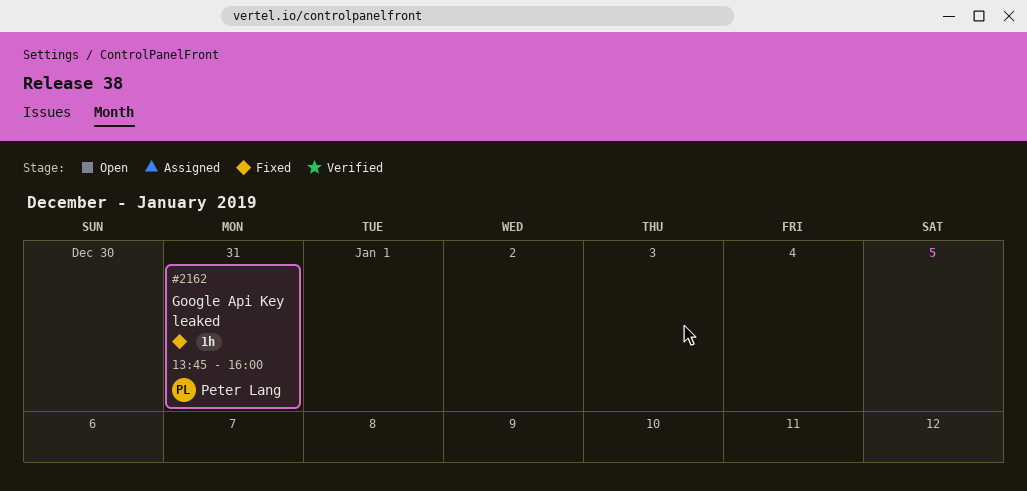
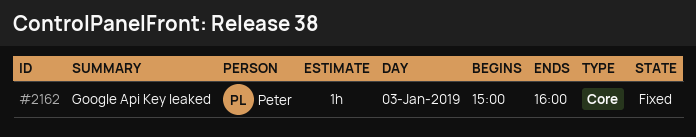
#2162, day: Dec 31 -> Jan 3
#2162, begins: 13:45 -> 15:00

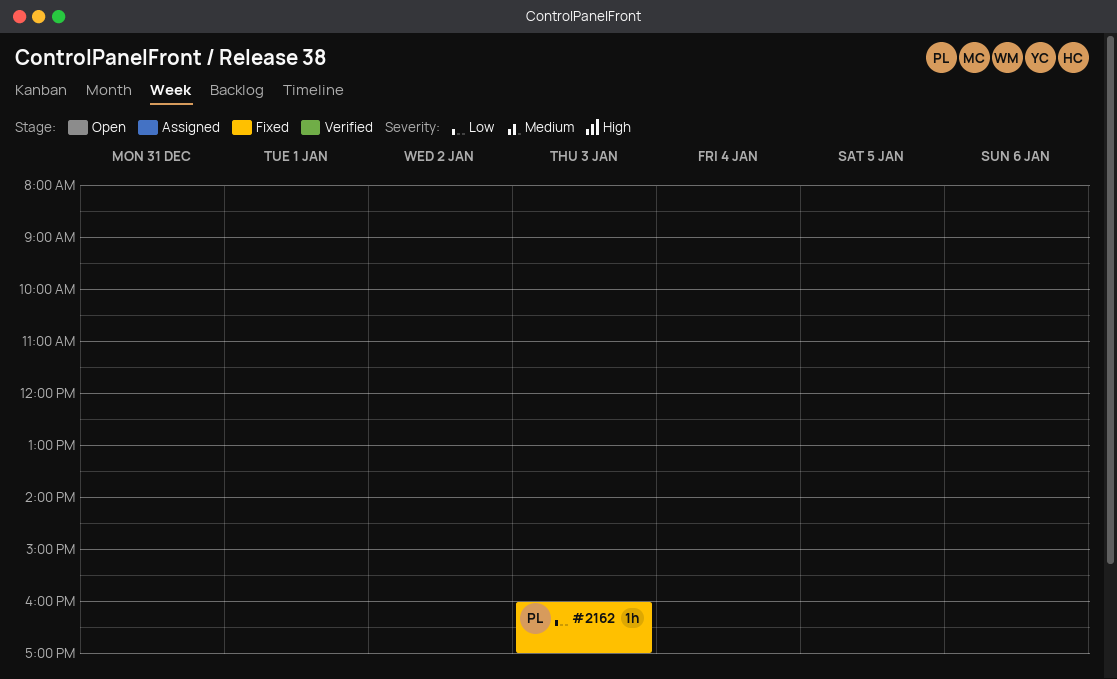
#2162, begins: 15:00 -> 16:00
#2162, ends: 16:00 -> 17:00

